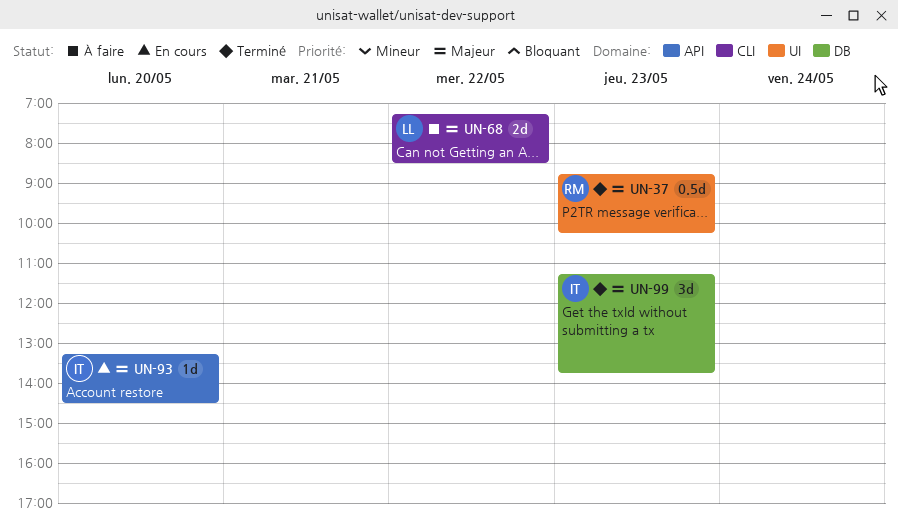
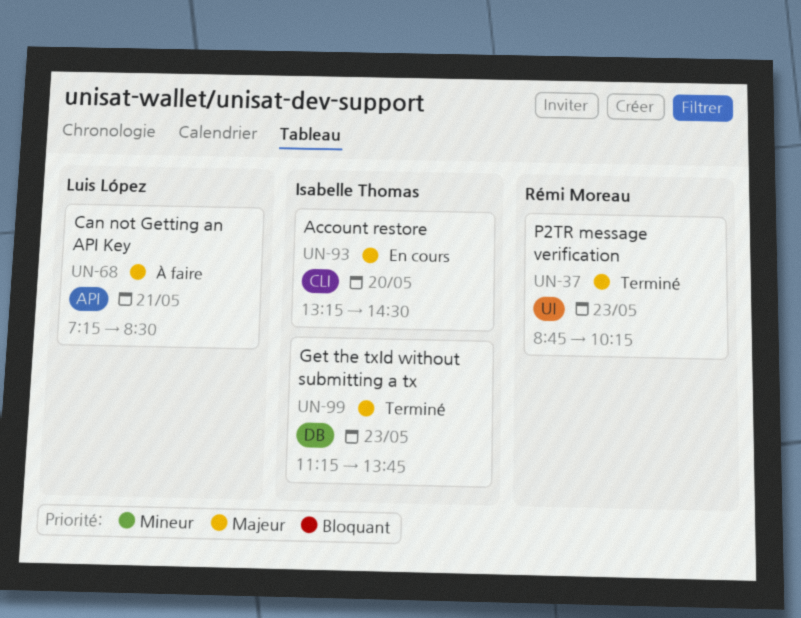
UN-68, label: CLI -> API
UN-68, day: May 22 -> May 21
UN-93, label: API -> CLI

